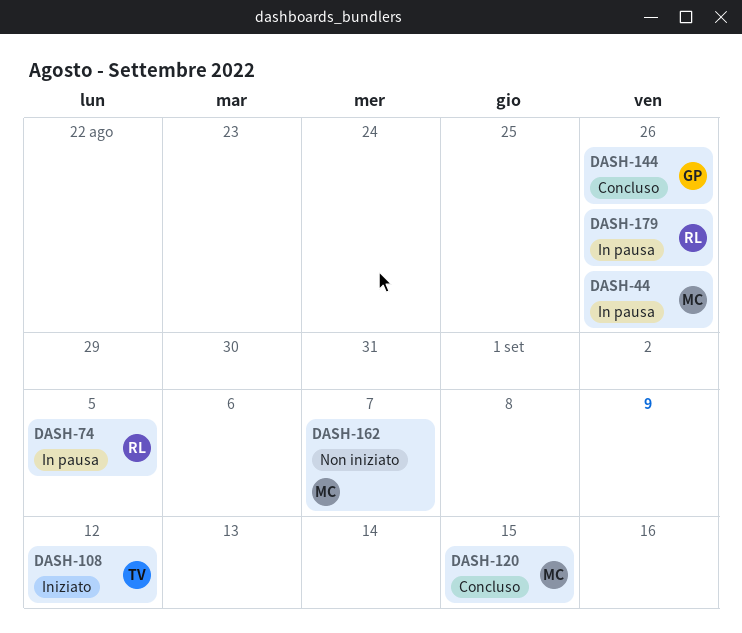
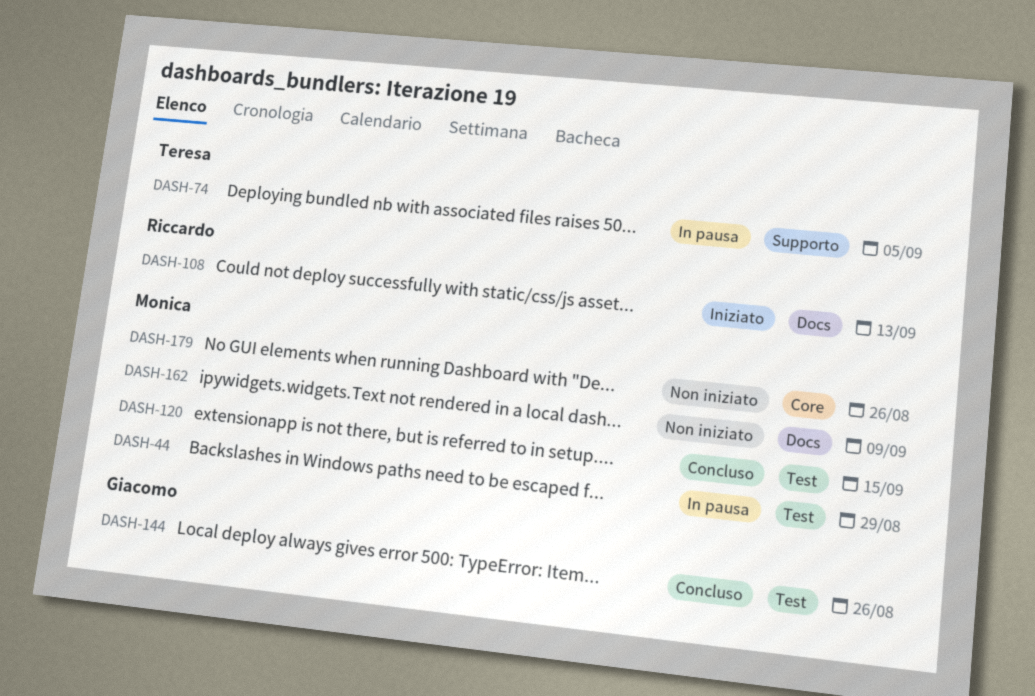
DASH-44, due: Aug 26 -> Aug 29
DASH-74, owner: Riccardo -> Teresa
DASH-108, owner: Teresa -> Riccardo
DASH-108, due: Sep 12 -> Sep 13
DASH-162, due: Sep 7 -> Sep 9
DASH-179, status: In pausa -> Non iniziato
DASH-179, owner: Riccardo -> Monica

